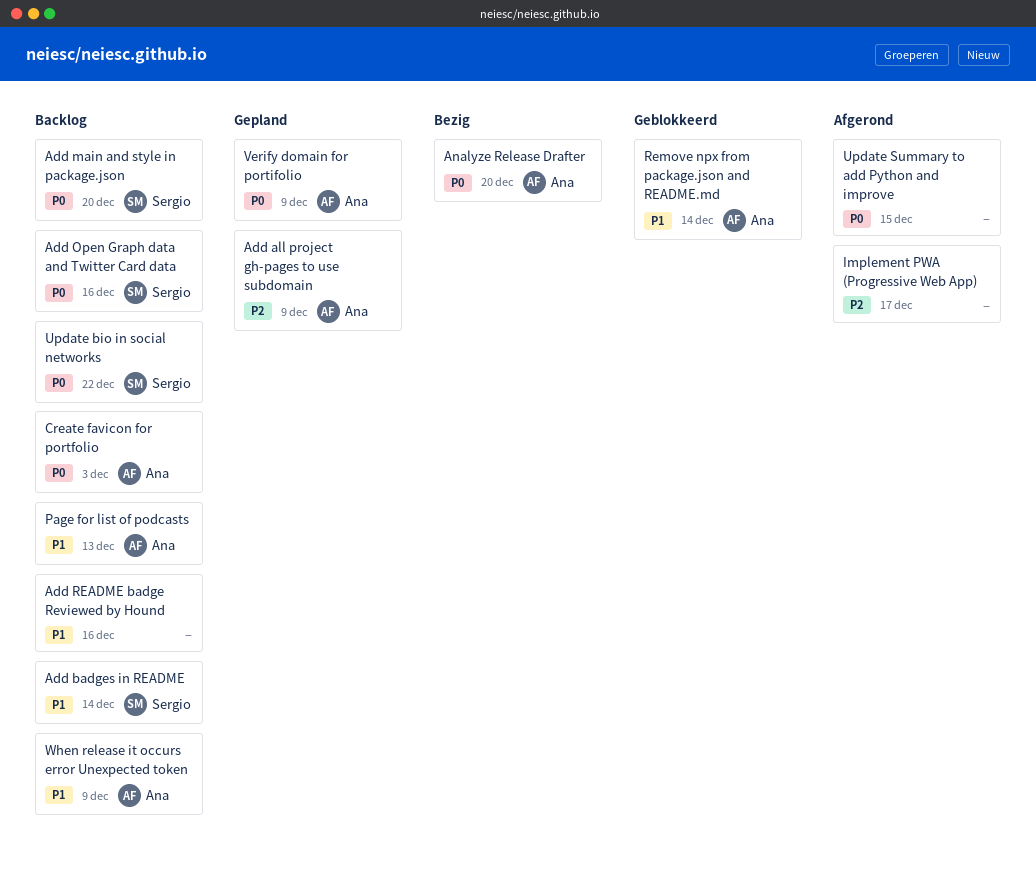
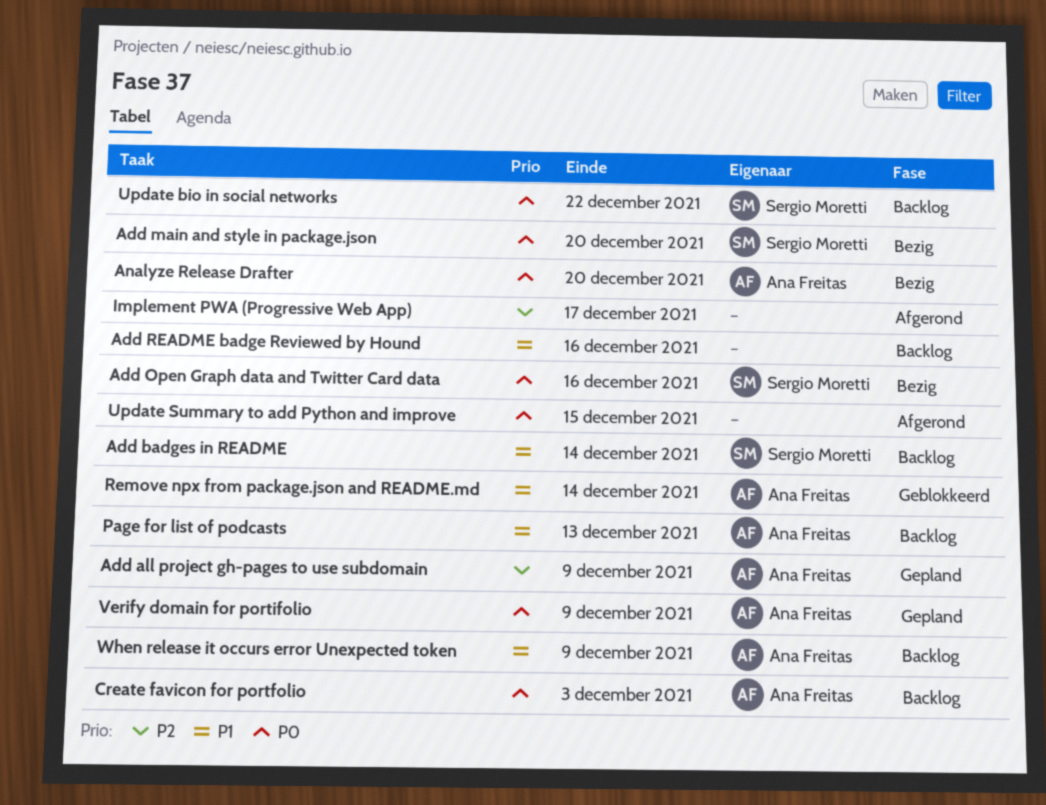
Add main and style in package.json, status: Backlog -> Bezig
Add Open Graph data and Twitter Card data, status: Backlog -> Bezig

